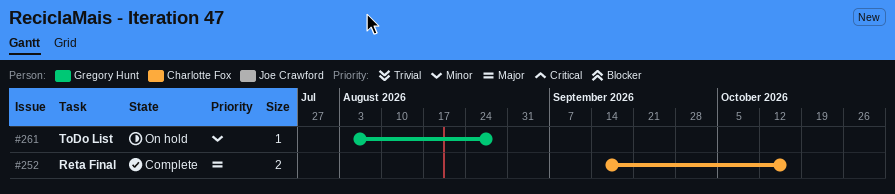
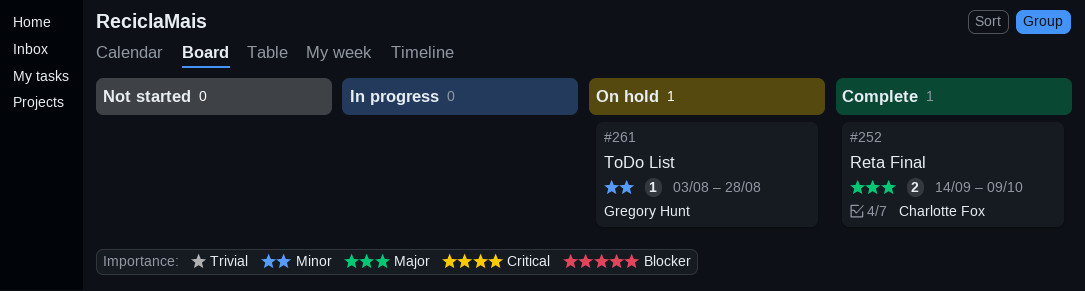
#252, due: Oct 16 -> Oct 9

